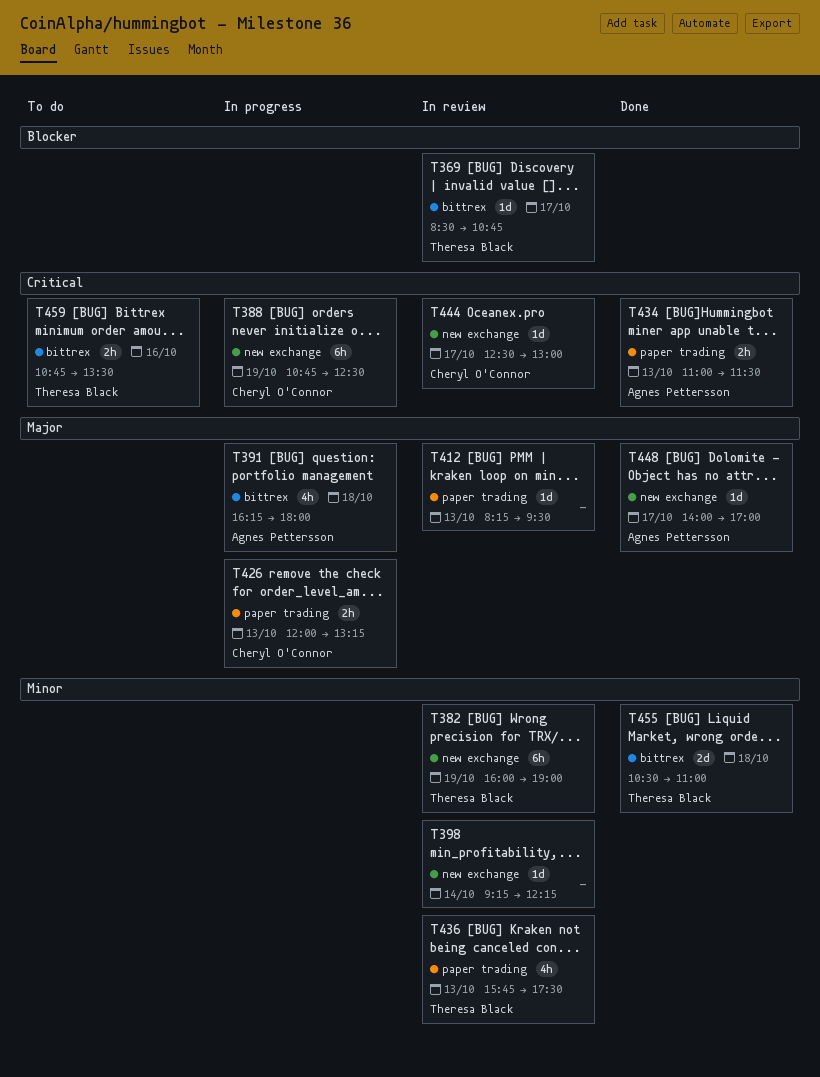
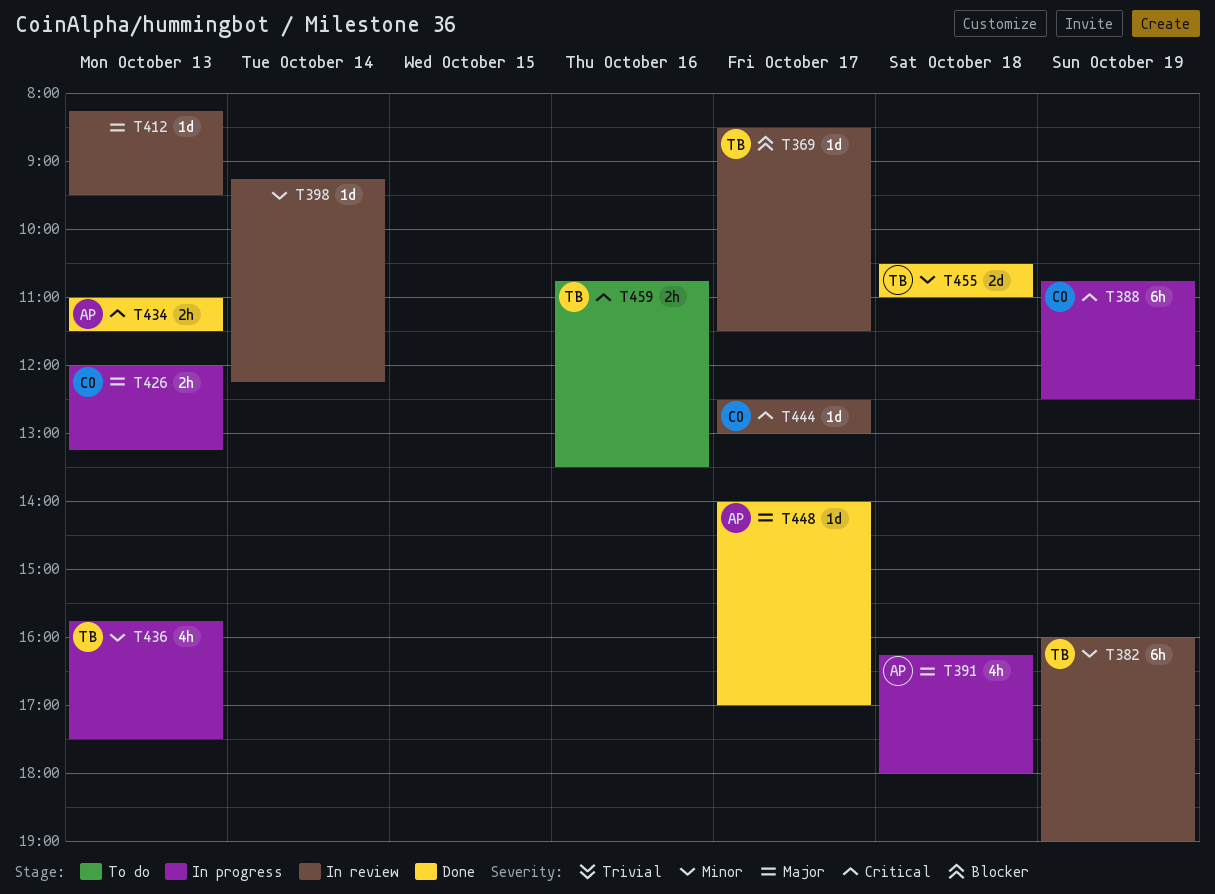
T369, ends: 10:45 -> 11:30
T436, status: In review -> In progress

